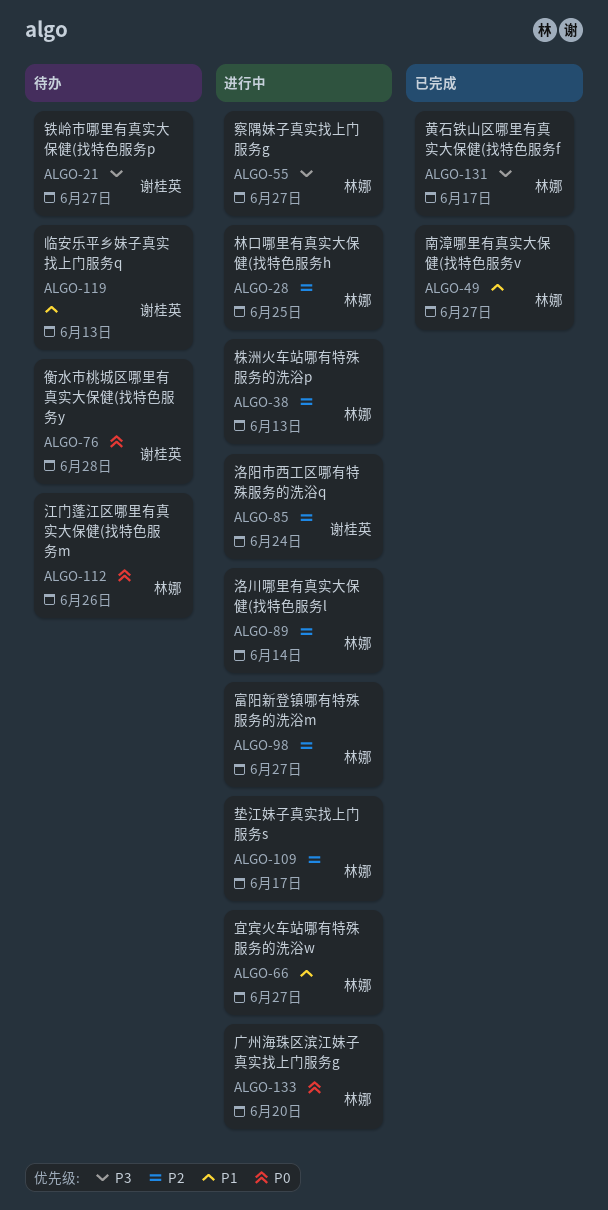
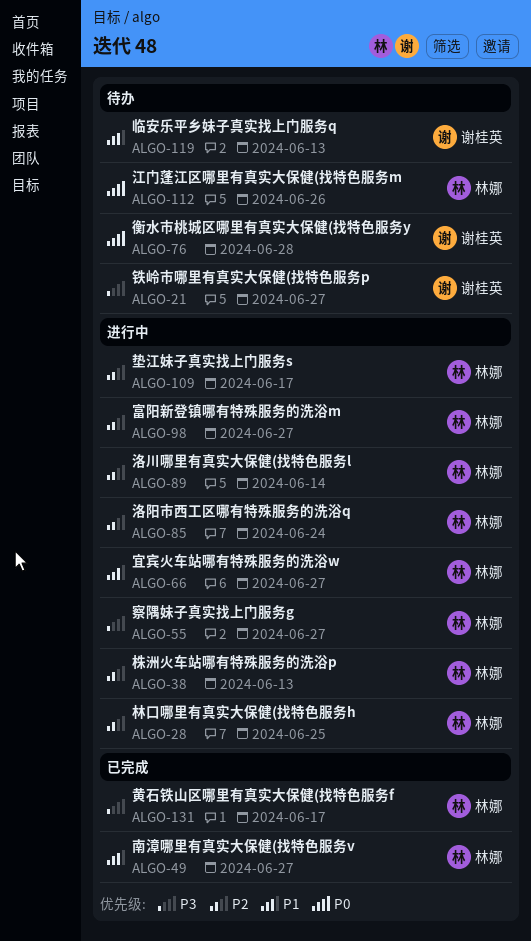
ALGO-85, owner: 谢桂英 -> 林娜
ALGO-133: present -> none

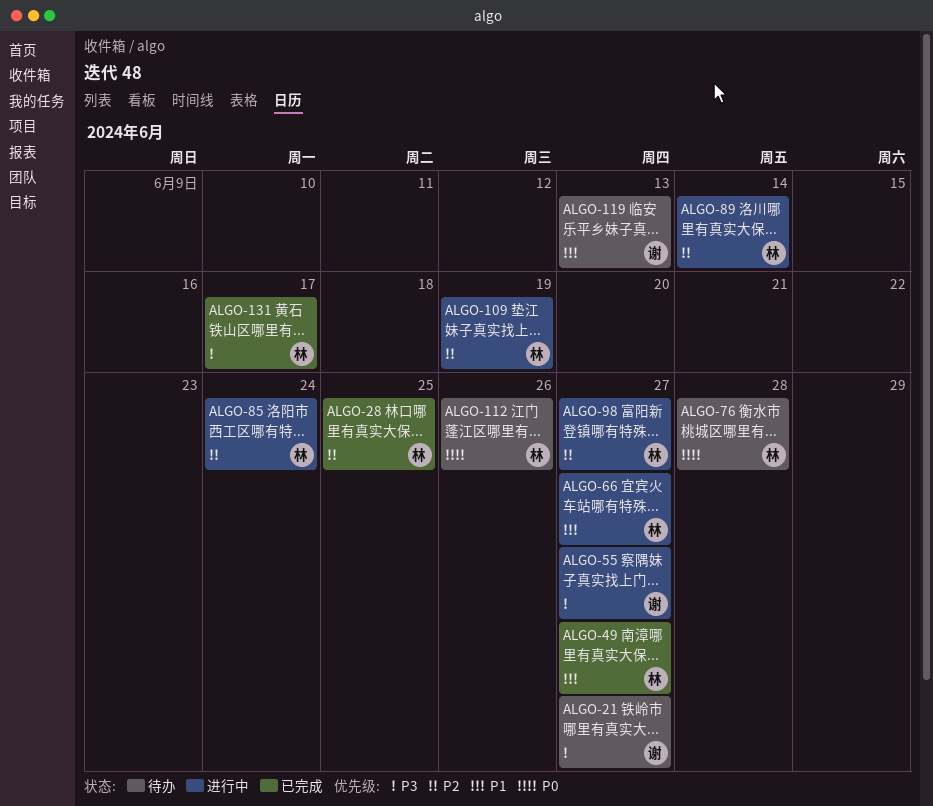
ALGO-28, status: 进行中 -> 已完成
ALGO-38: present -> none
ALGO-55, owner: 林娜 -> 谢桂英
ALGO-76, owner: 谢桂英 -> 林娜
ALGO-109, due: Jun 17 -> Jun 19

